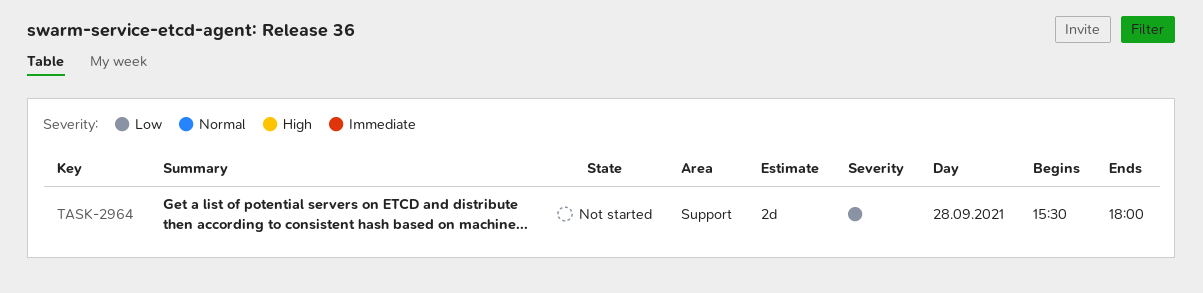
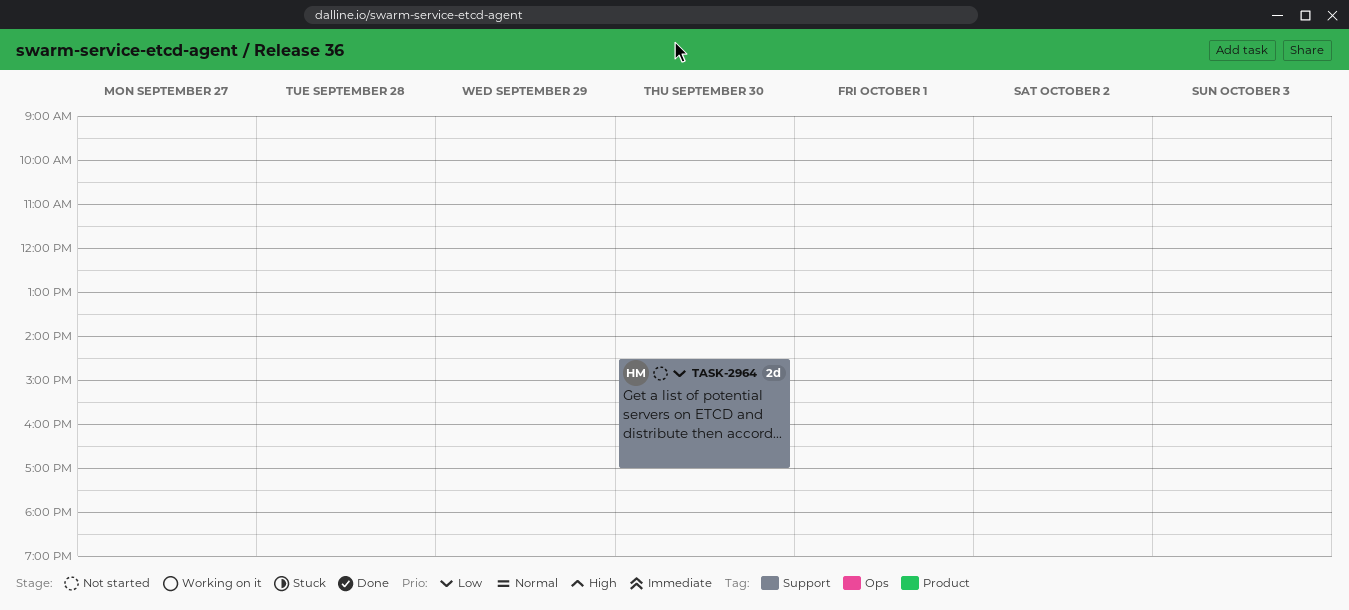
TASK-2964, day: Sep 28 -> Sep 30
TASK-2964, begins: 15:30 -> 14:30
TASK-2964, ends: 18:00 -> 17:00

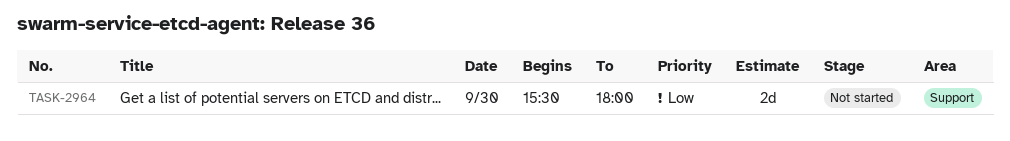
TASK-2964, begins: 14:30 -> 15:30
TASK-2964, ends: 17:00 -> 18:00

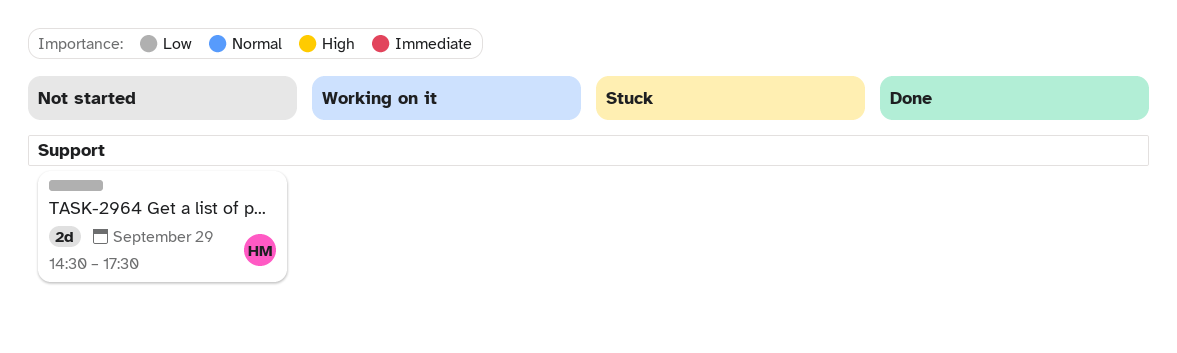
TASK-2964, day: Sep 30 -> Sep 29
TASK-2964, begins: 15:30 -> 14:30
TASK-2964, ends: 18:00 -> 17:30

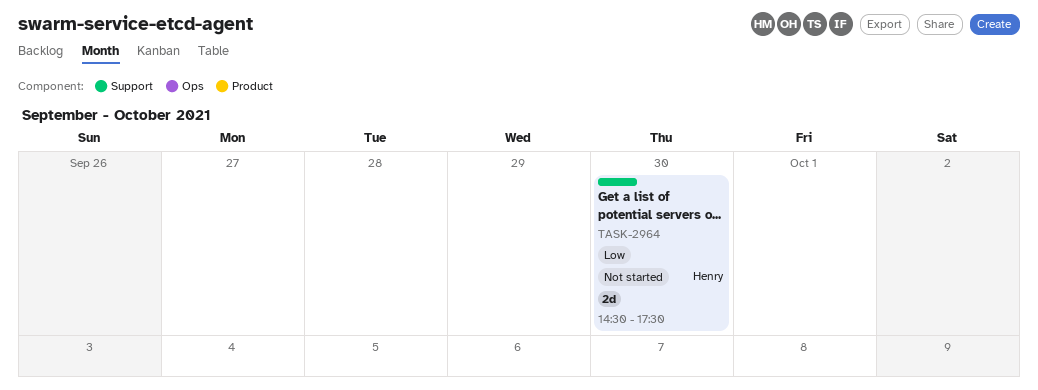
TASK-2964, day: Sep 29 -> Sep 30

